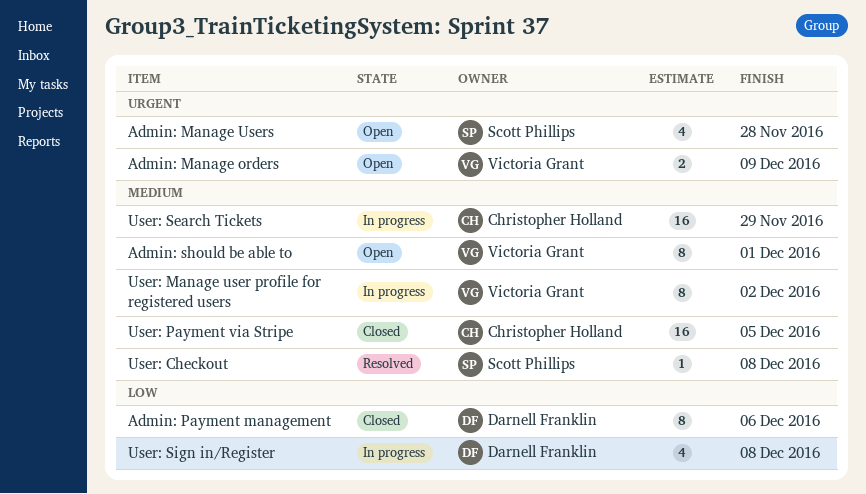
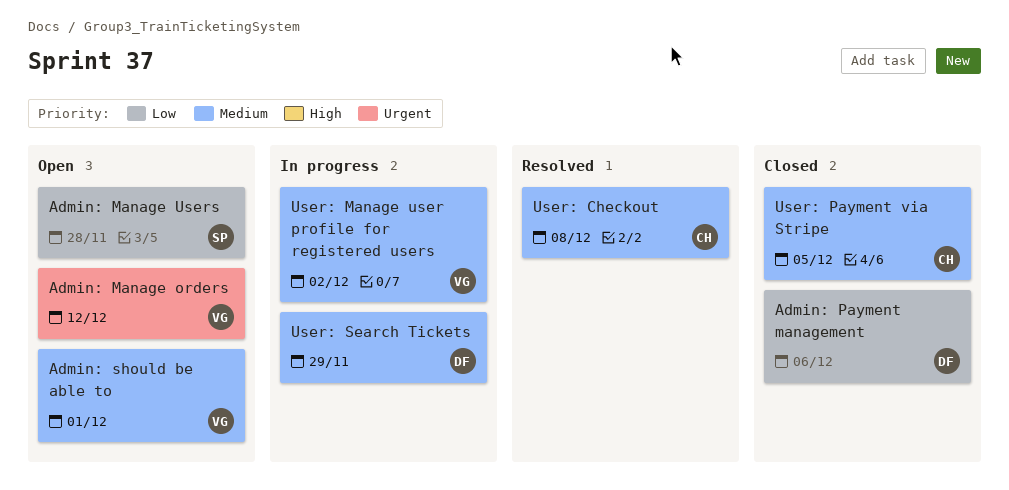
Admin: Manage orders, due: Dec 9 -> Dec 12
Admin: Manage Users, priority: Urgent -> Low
User: Checkout, owner: Scott Phillips -> Christopher Holland
User: Search Tickets, owner: Christopher Holland -> Darnell Franklin
User: Sign in/Register: present -> none

